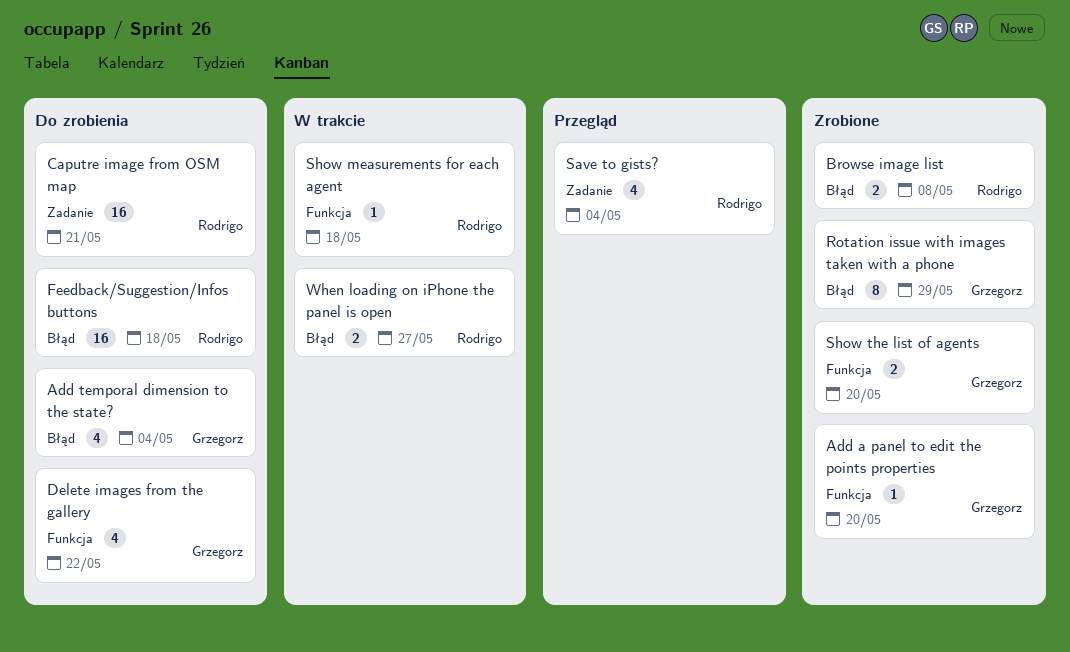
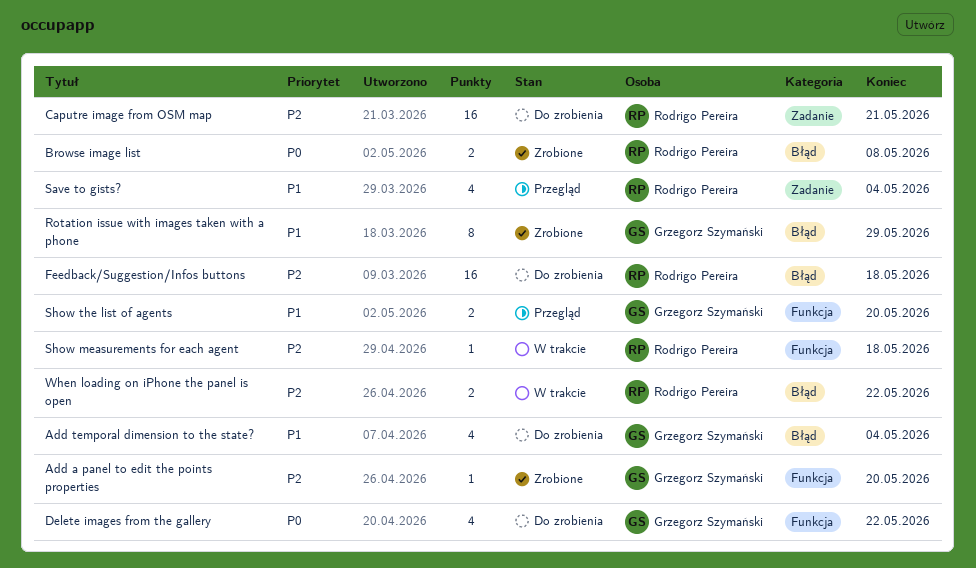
Show the list of agents, status: Zrobione -> Przegląd
When loading on iPhone the panel is open, due: May 27 -> May 22

